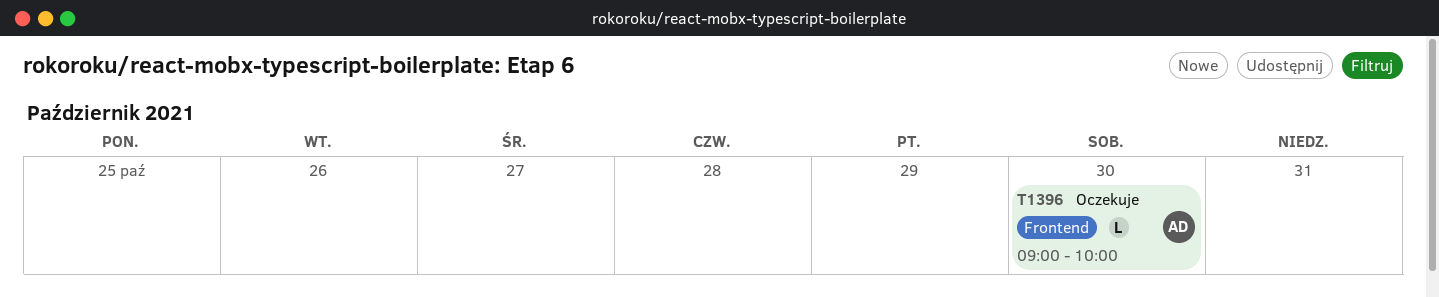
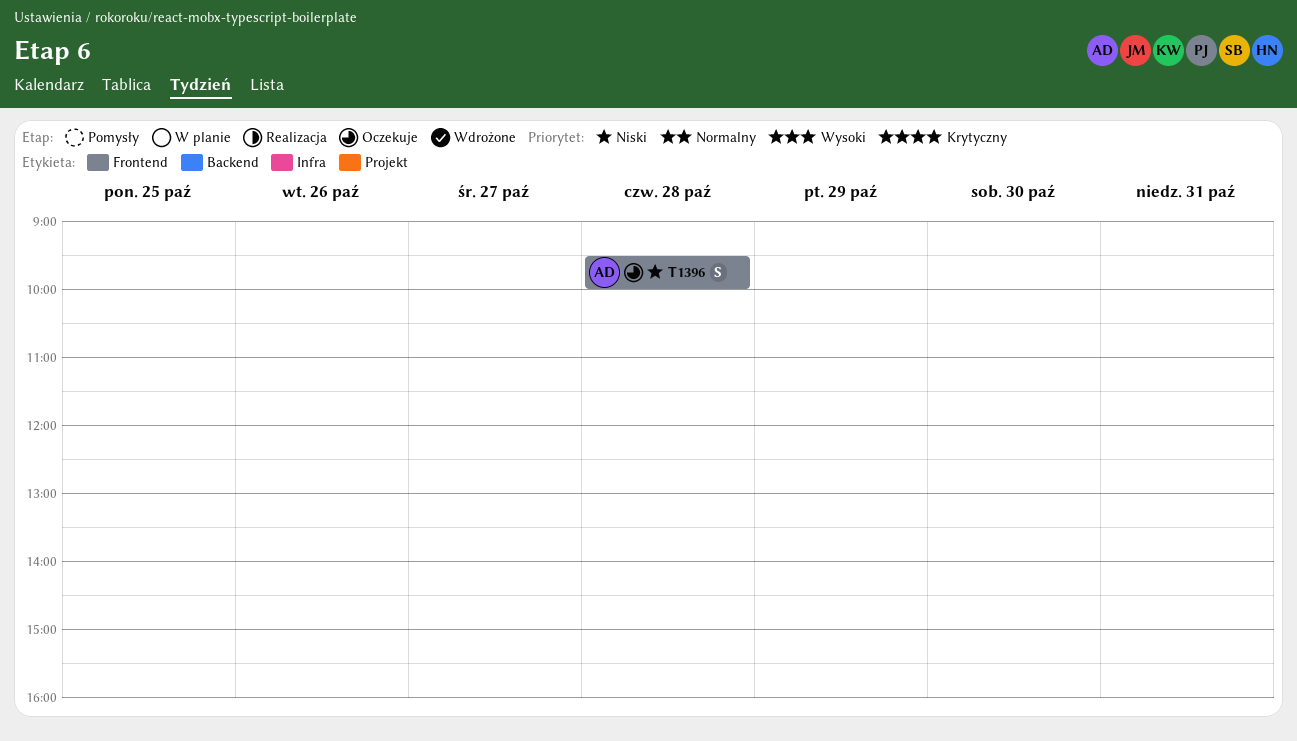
T1396, estimate: L -> S
T1396, day: Oct 30 -> Oct 28
T1396, begins: 09:00 -> 09:30

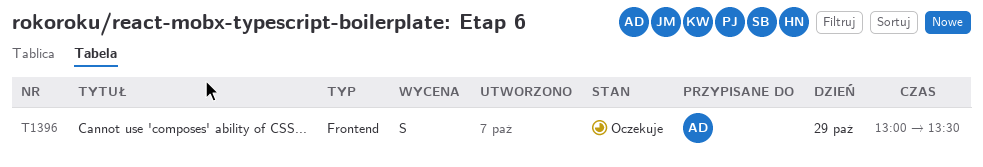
T1396, day: Oct 28 -> Oct 29
T1396, begins: 09:30 -> 13:00
T1396, ends: 10:00 -> 13:30

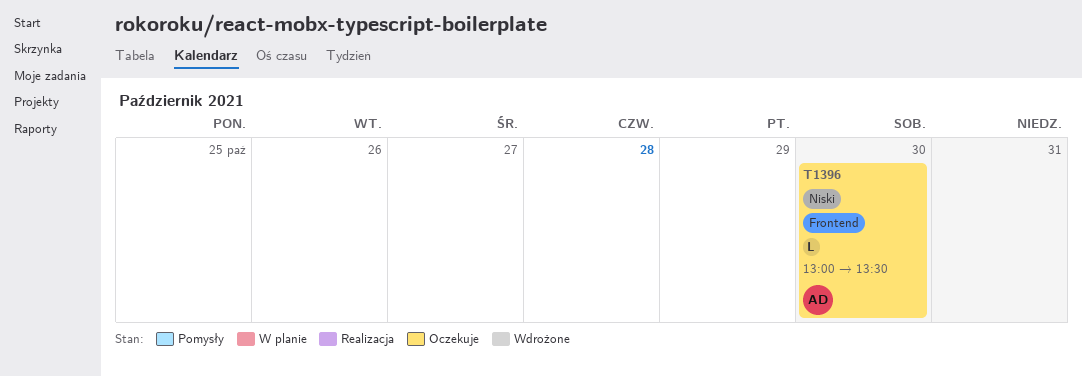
T1396, estimate: S -> L
T1396, day: Oct 29 -> Oct 30

